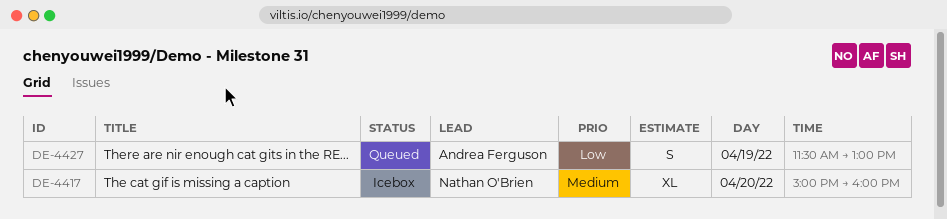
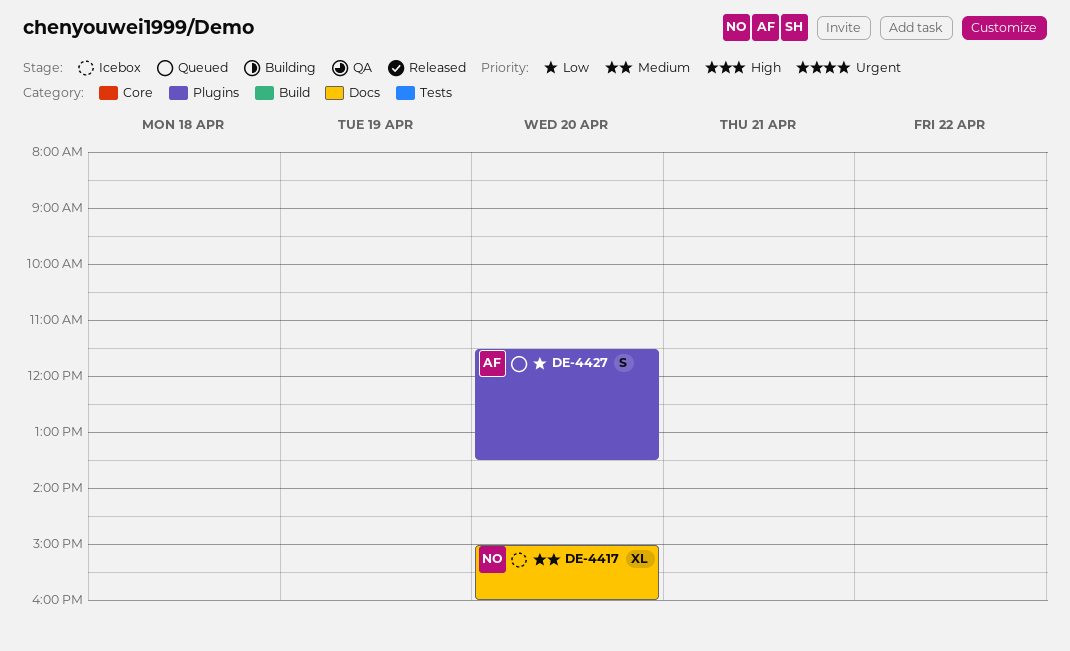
DE-4427, day: Apr 19 -> Apr 20
DE-4427, ends: 13:00 -> 13:30

